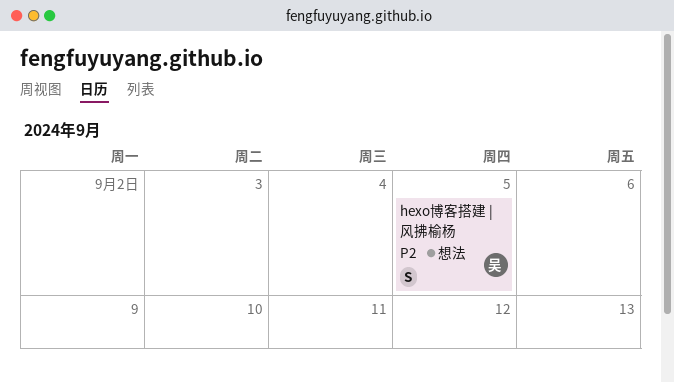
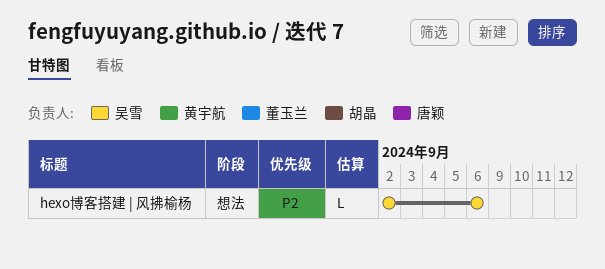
hexo博客搭建 | 风拂榆杨, estimate: S -> L
hexo博客搭建 | 风拂榆杨, due: Sep 5 -> Sep 6

